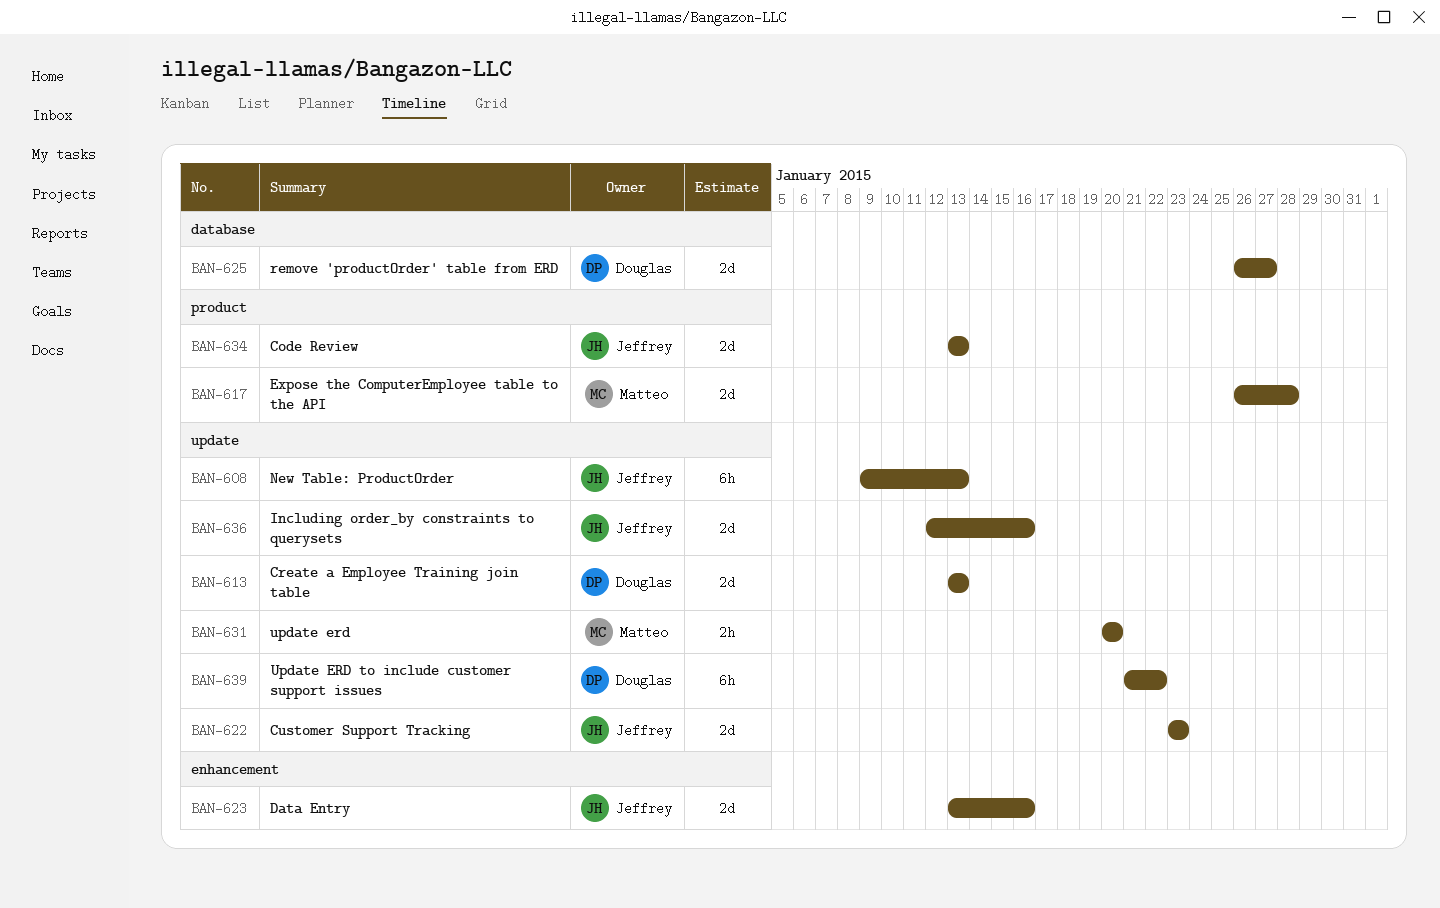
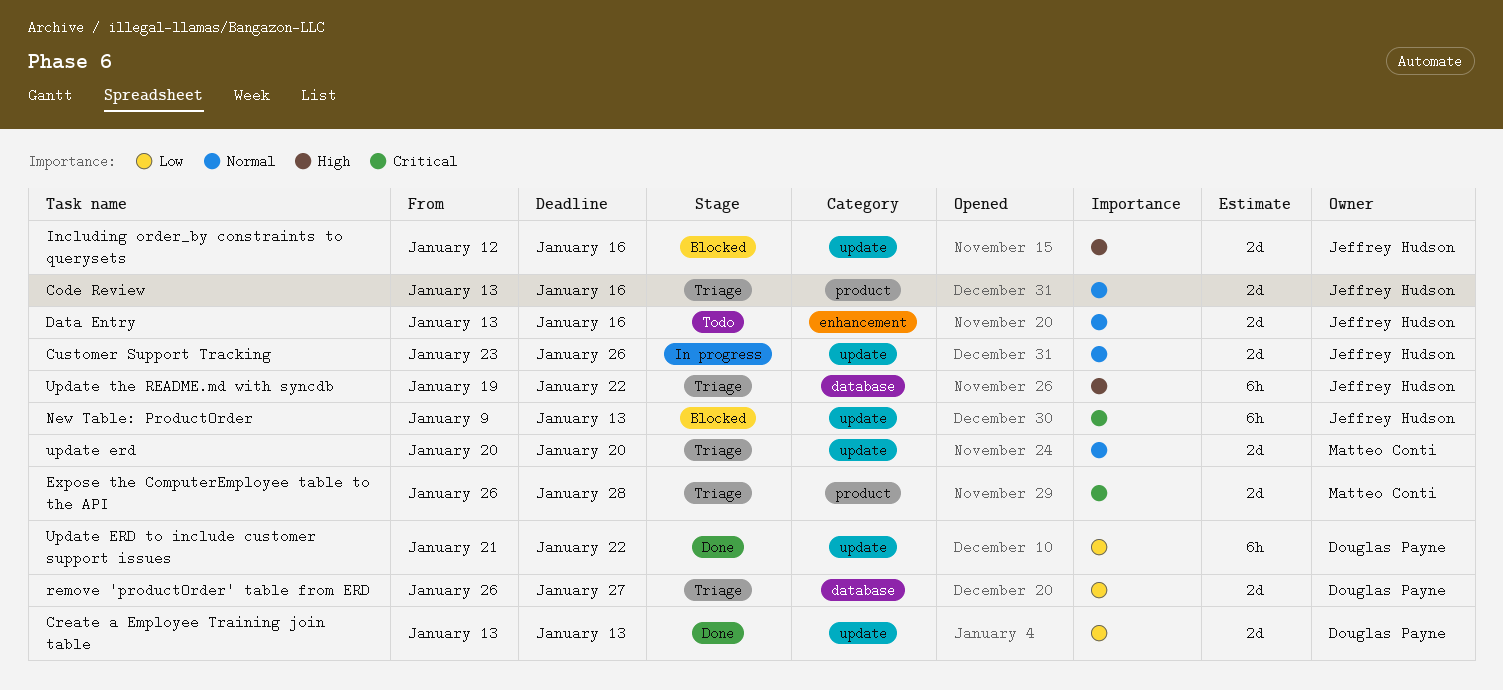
Code Review, due: Jan 13 -> Jan 16
Customer Support Tracking, due: Jan 23 -> Jan 26
update erd, estimate: 2h -> 2d
Update the README.md with syncdb: none -> present

